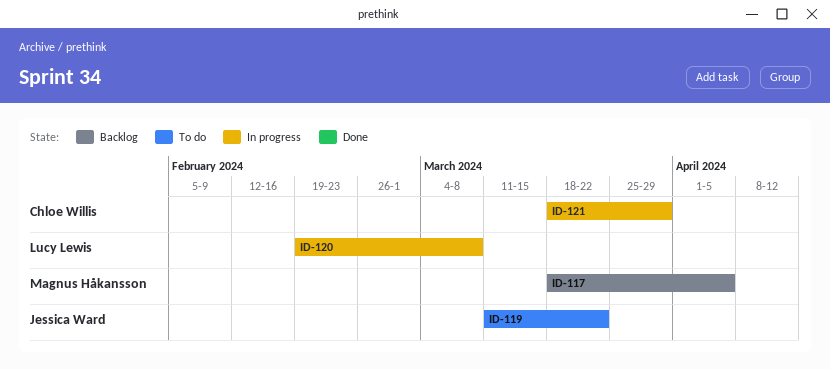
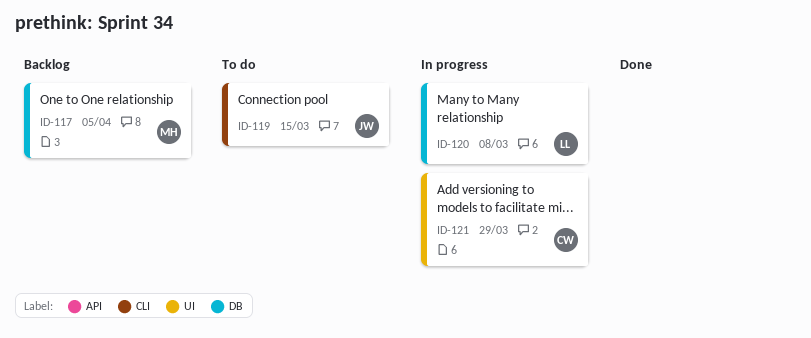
ID-119, due: Mar 22 -> Mar 15

